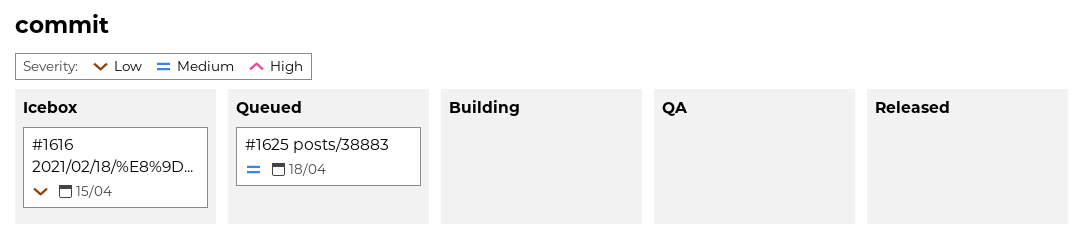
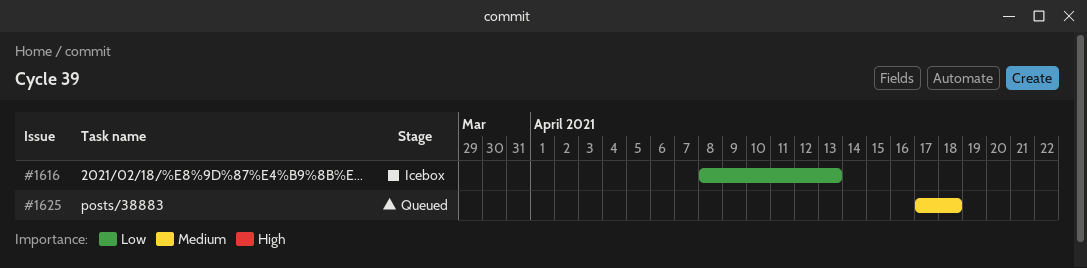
#1616, due: Apr 15 -> Apr 13

